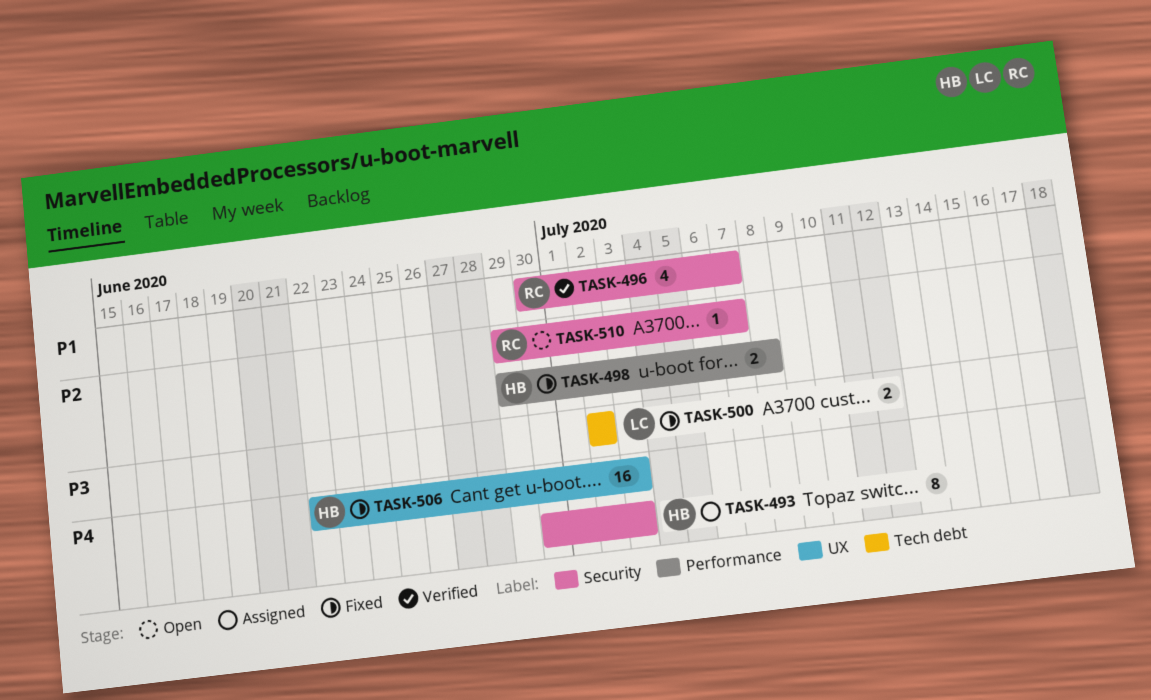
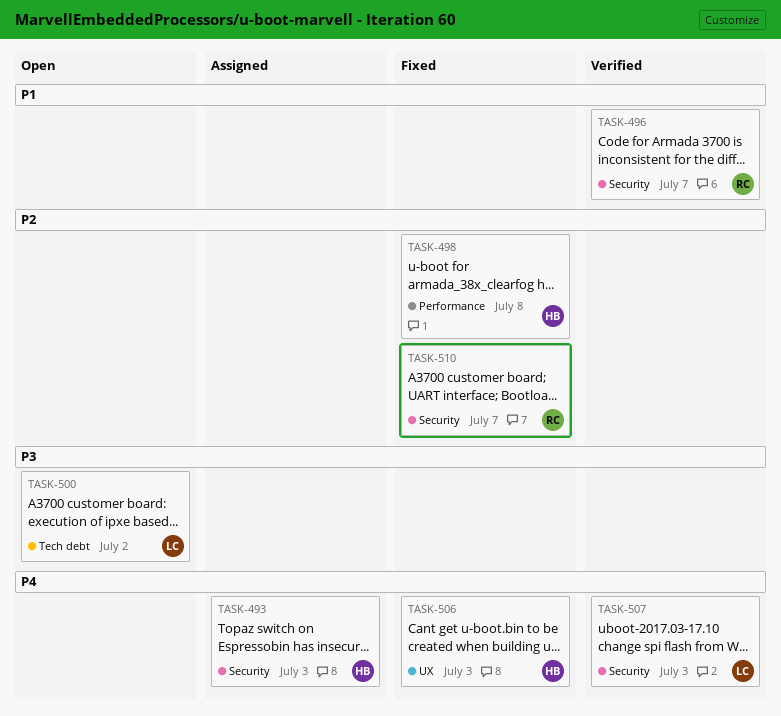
TASK-500, status: Fixed -> Open
TASK-507: none -> present
TASK-510, status: Open -> Fixed

